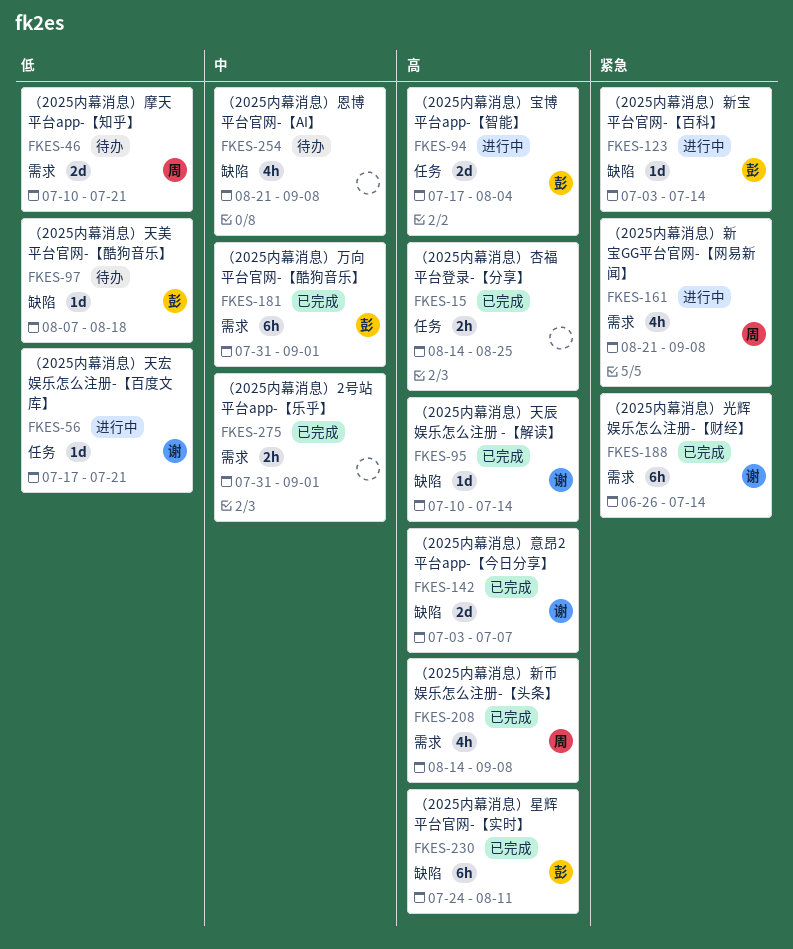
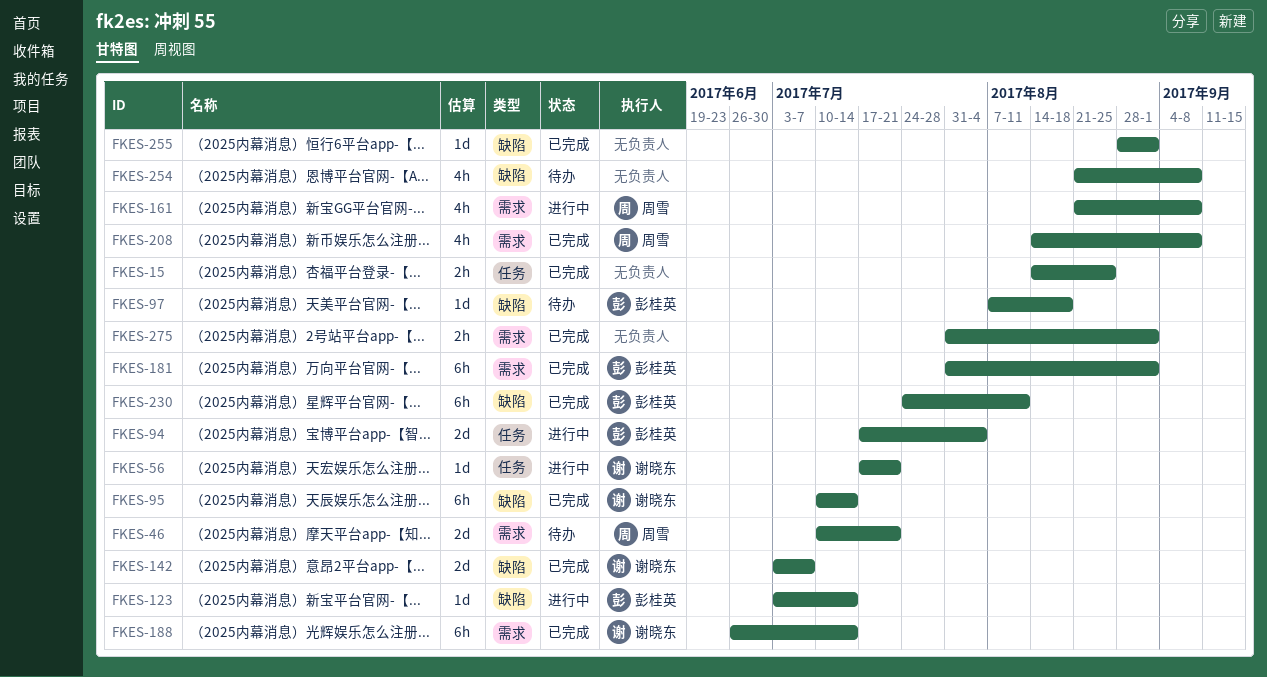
FKES-95, estimate: 1d -> 6h
FKES-255: none -> present

